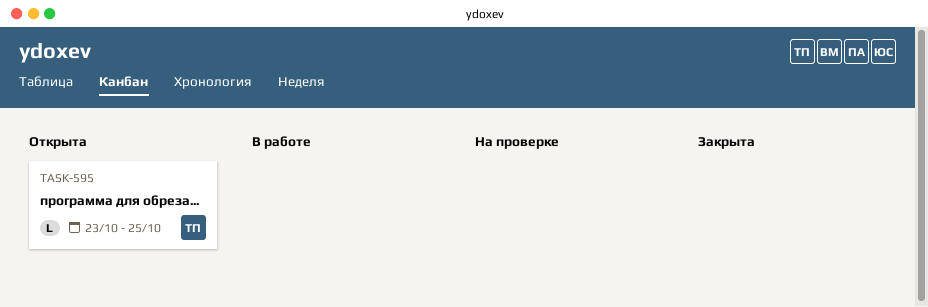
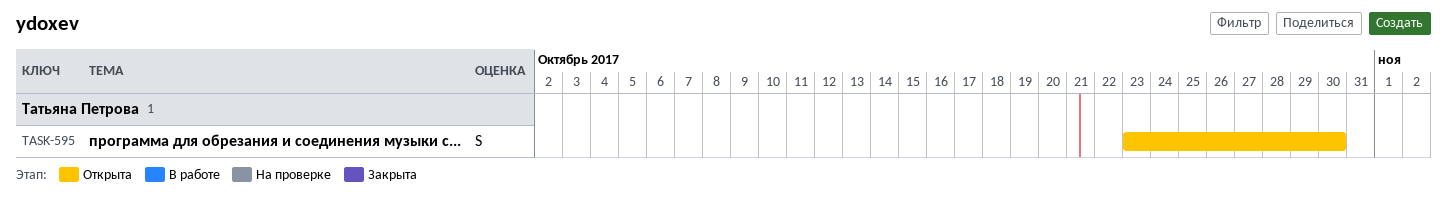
TASK-595, estimate: L -> S
TASK-595, due: Oct 25 -> Oct 30

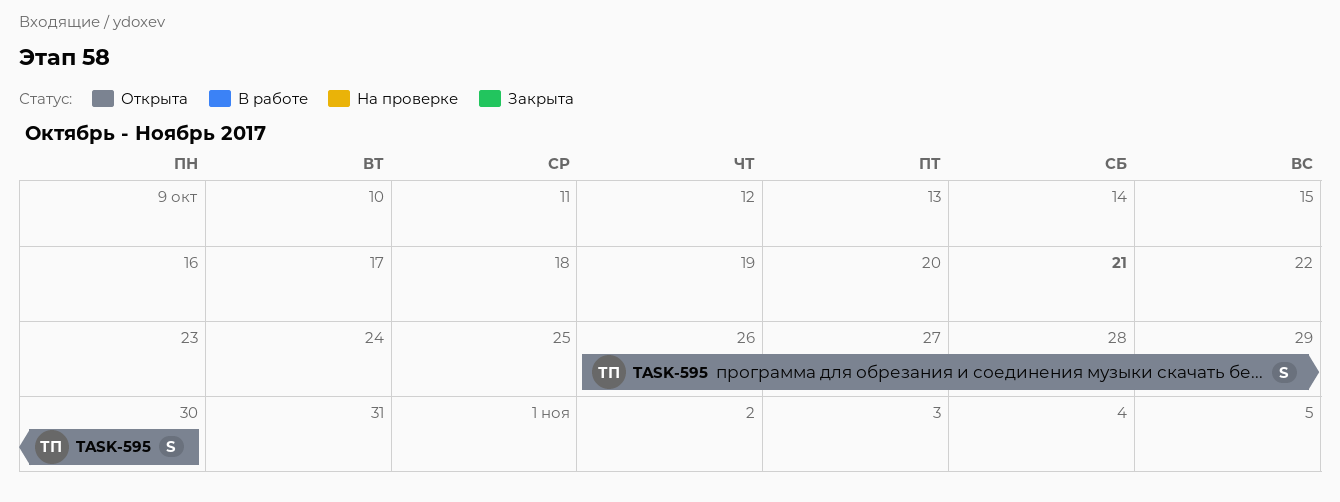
TASK-595, start: Oct 23 -> Oct 26

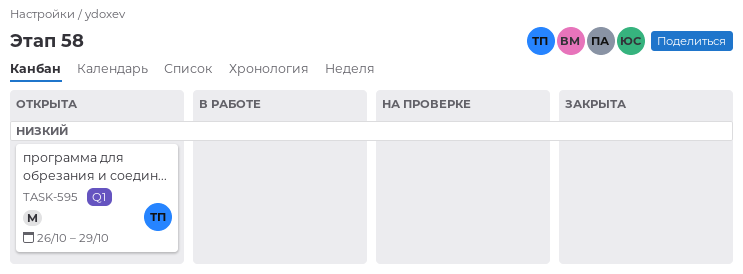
TASK-595, estimate: S -> M
TASK-595, due: Oct 30 -> Oct 29

